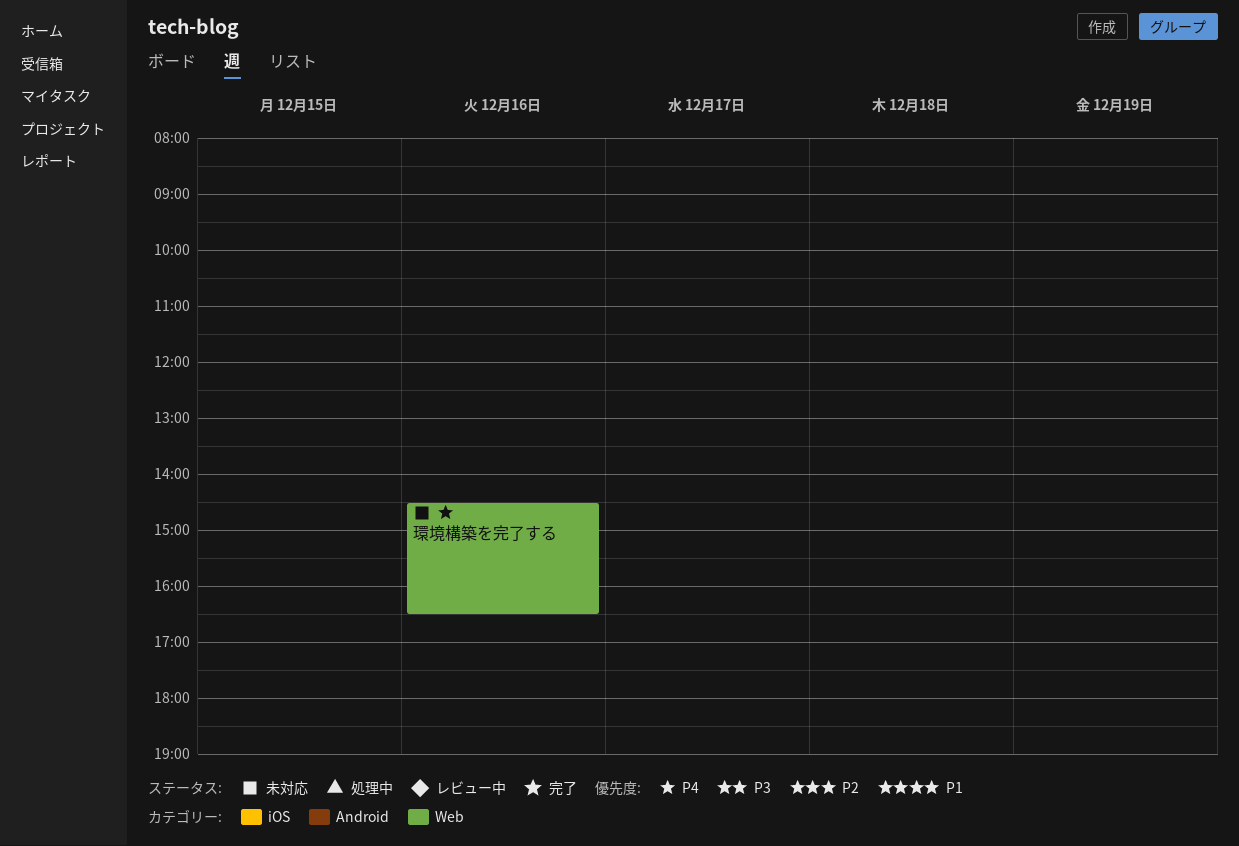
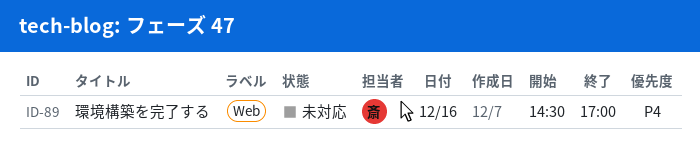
環境構築を完了する, ends: 16:30 -> 17:00

